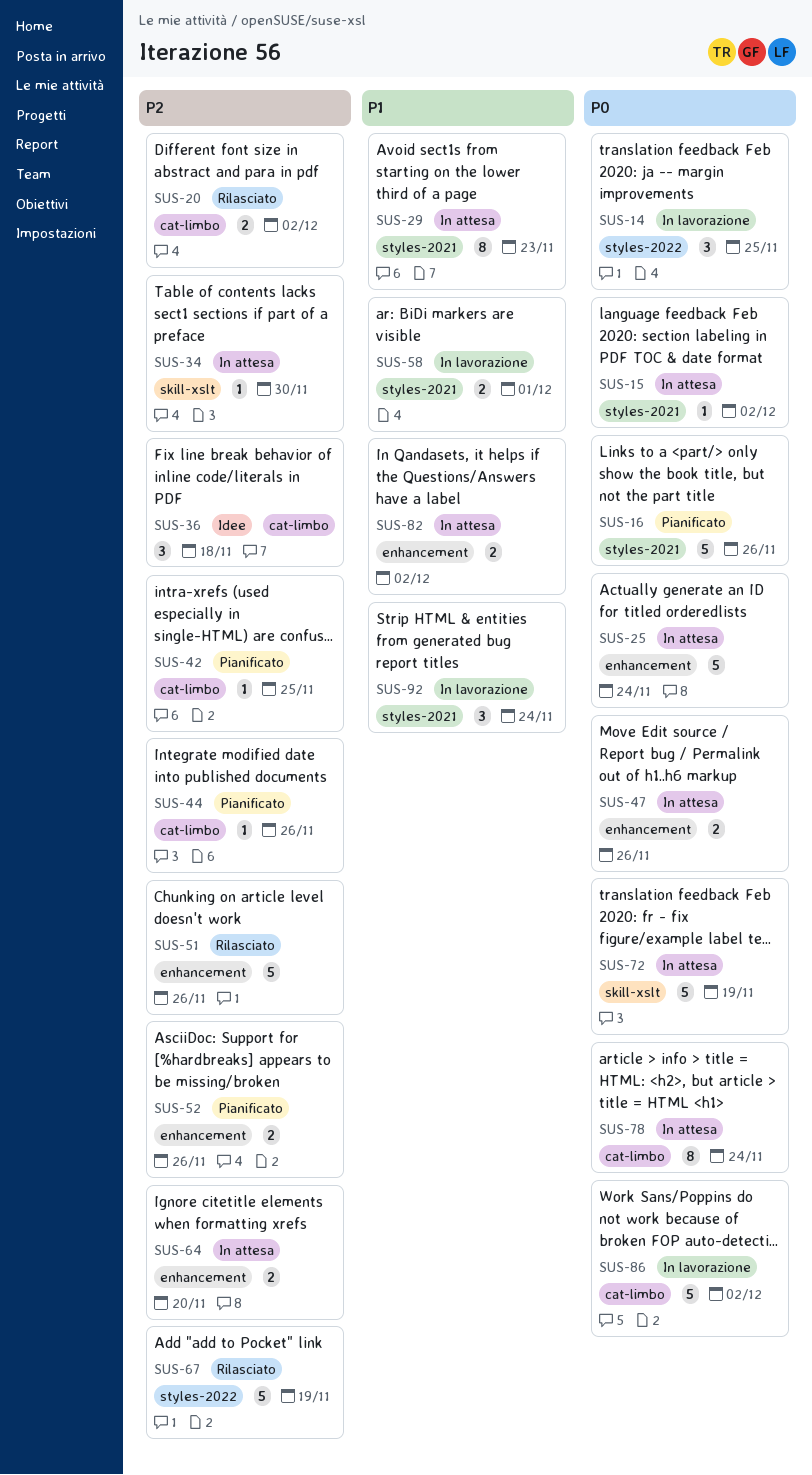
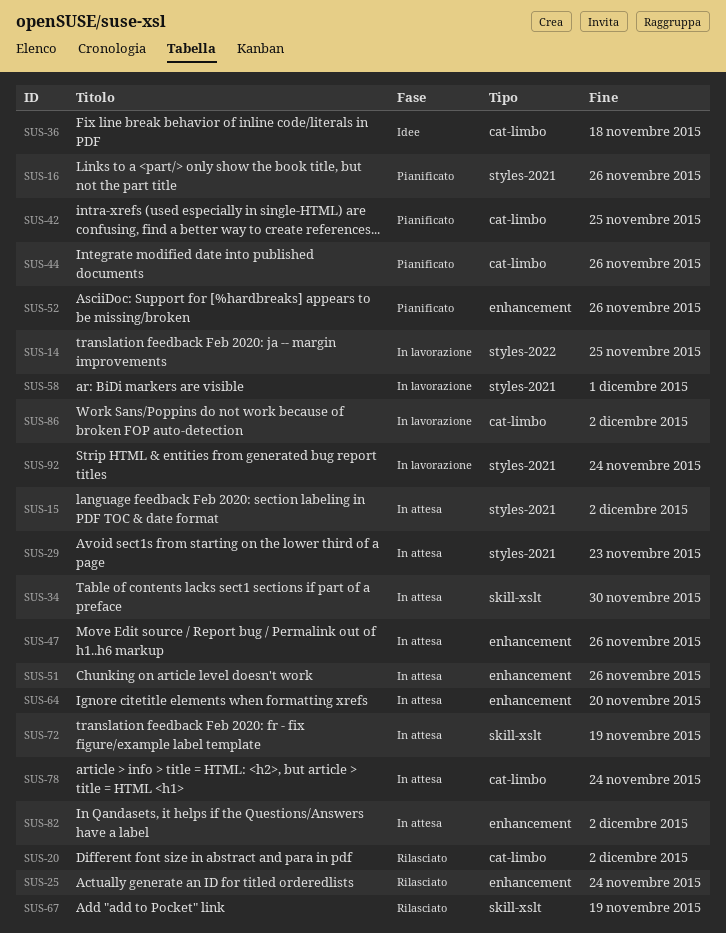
SUS-25, status: In attesa -> Rilasciato
SUS-51, status: Rilasciato -> In attesa
SUS-67, label: styles-2022 -> skill-xslt

